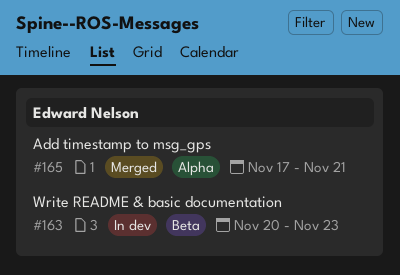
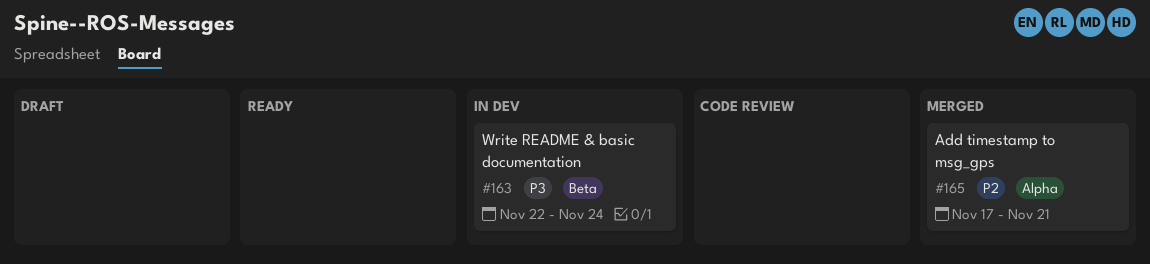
#163, start: Nov 20 -> Nov 22
#163, due: Nov 23 -> Nov 24

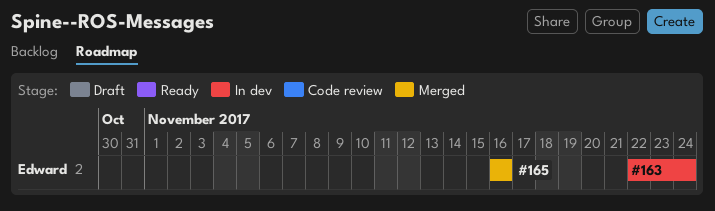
#165, start: Nov 17 -> Nov 16
#165, due: Nov 21 -> Nov 16

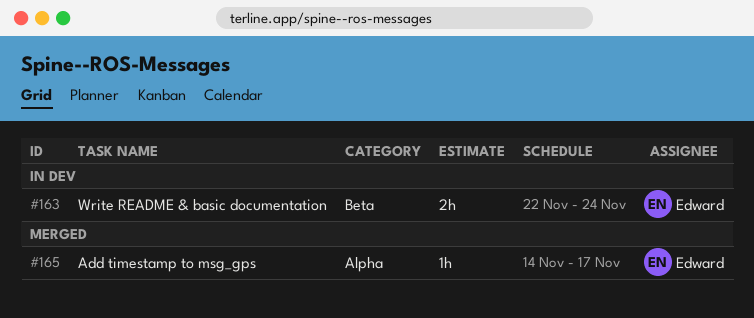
#165, start: Nov 16 -> Nov 14
#165, due: Nov 16 -> Nov 17

